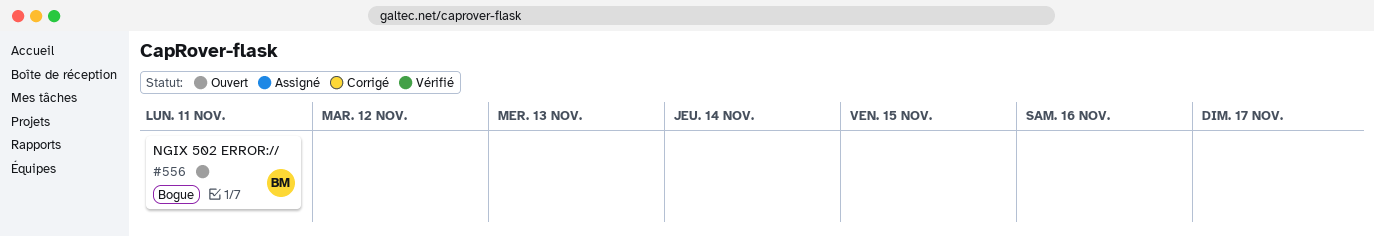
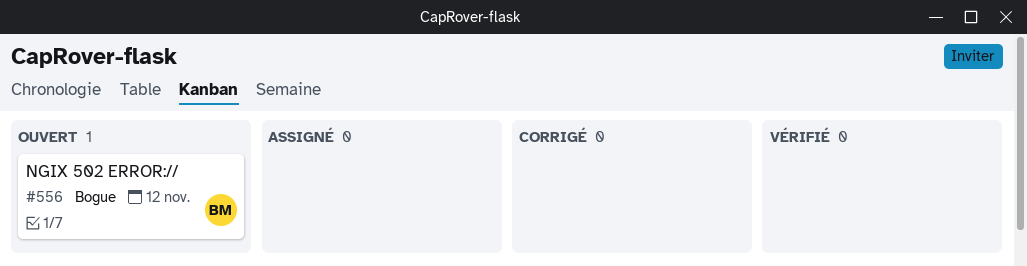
#556, due: Nov 11 -> Nov 12

